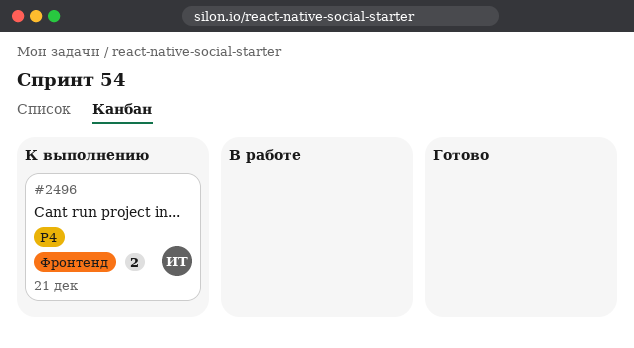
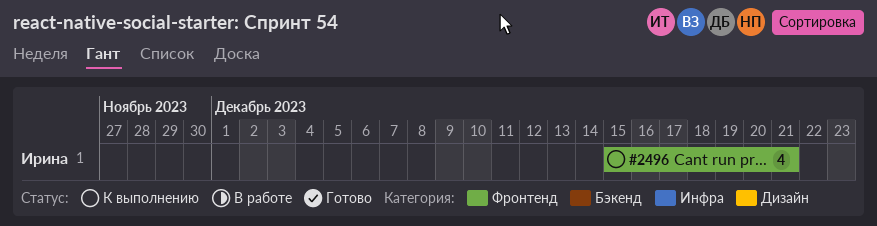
#2496, estimate: 2 -> 4

